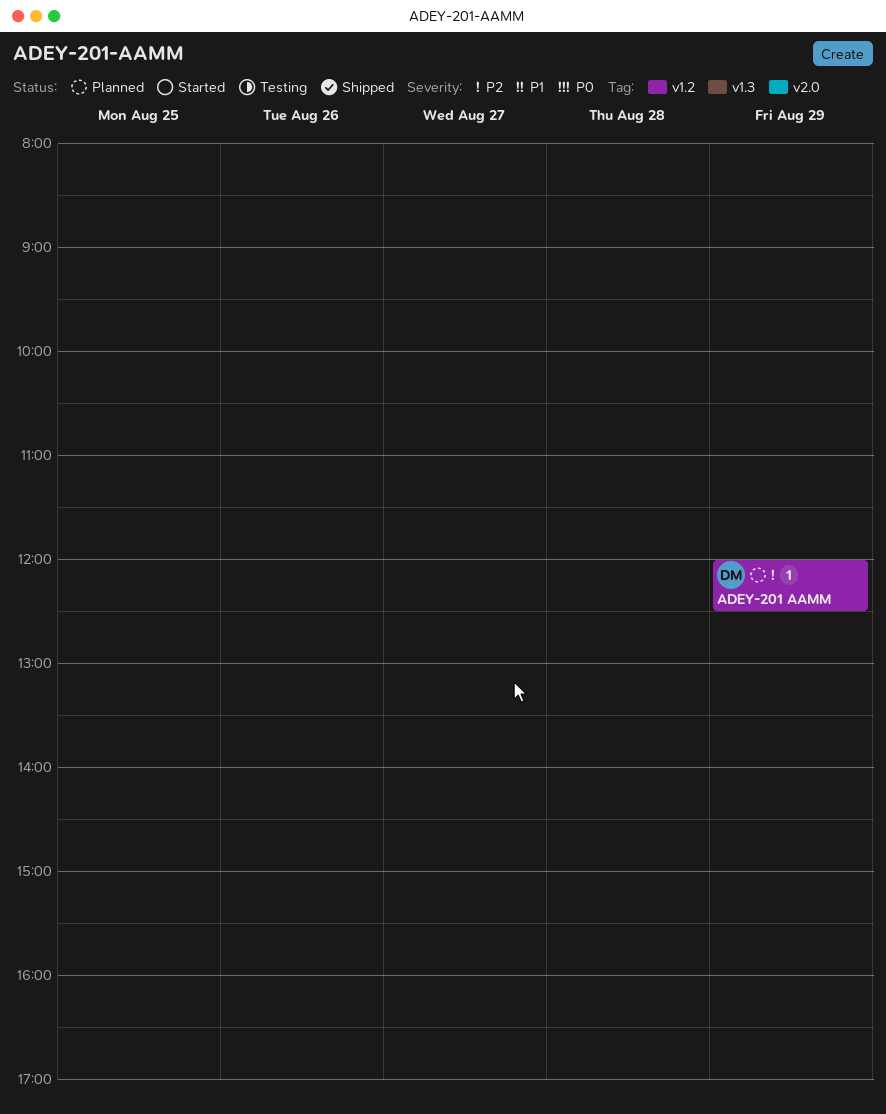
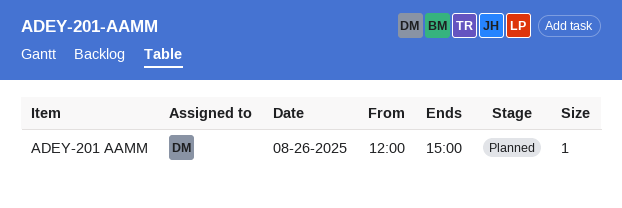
ADEY-201 AAMM, day: Aug 29 -> Aug 26
ADEY-201 AAMM, ends: 12:30 -> 15:00

